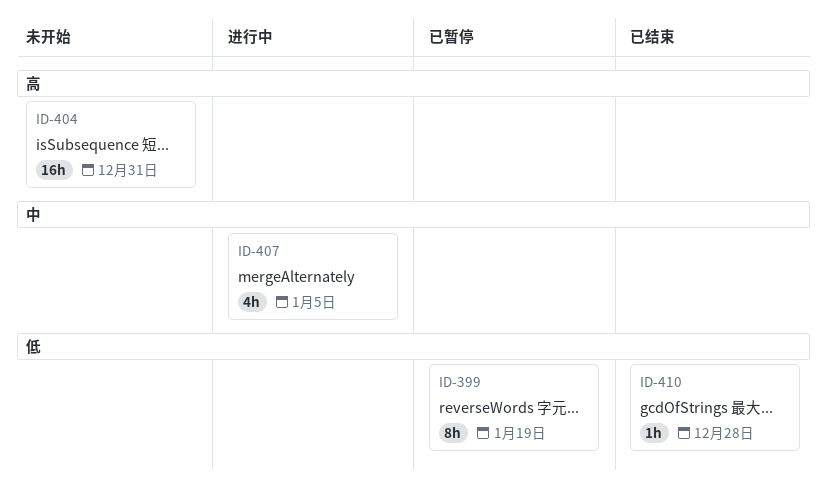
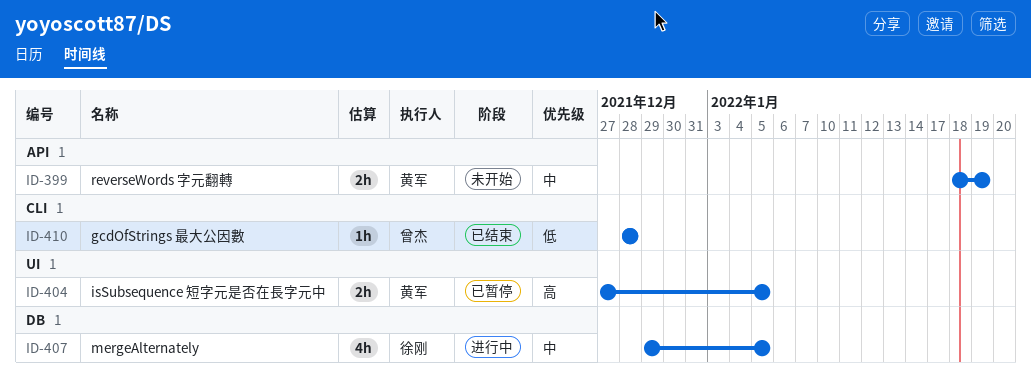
ID-399, status: 已暂停 -> 未开始
ID-399, priority: 低 -> 中
ID-399, estimate: 8h -> 2h
ID-404, status: 未开始 -> 已暂停
ID-404, estimate: 16h -> 2h
ID-404, due: Dec 31 -> Jan 5

